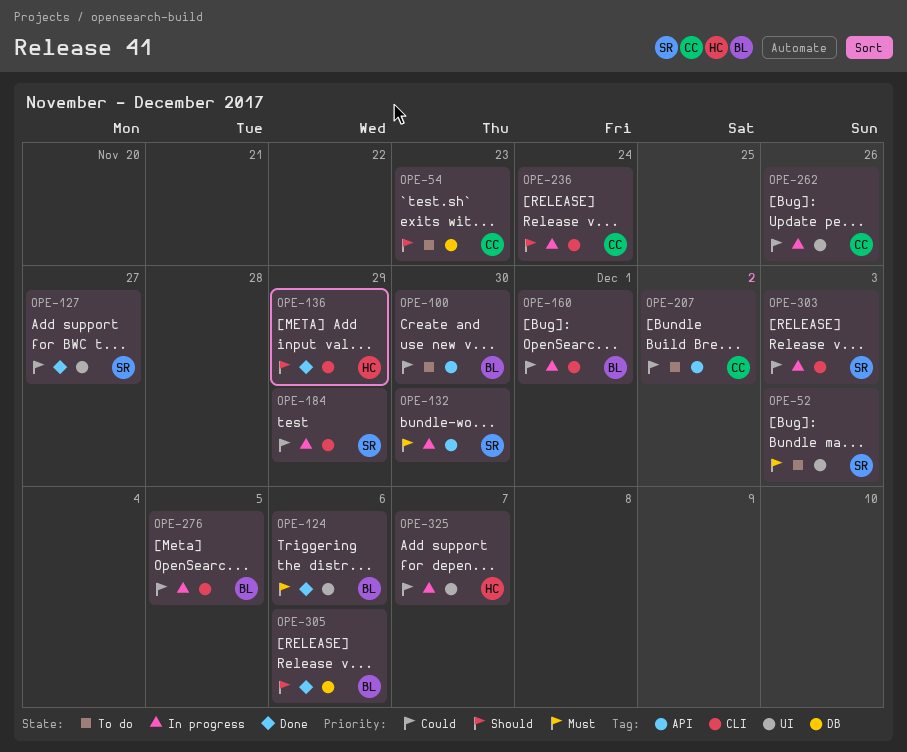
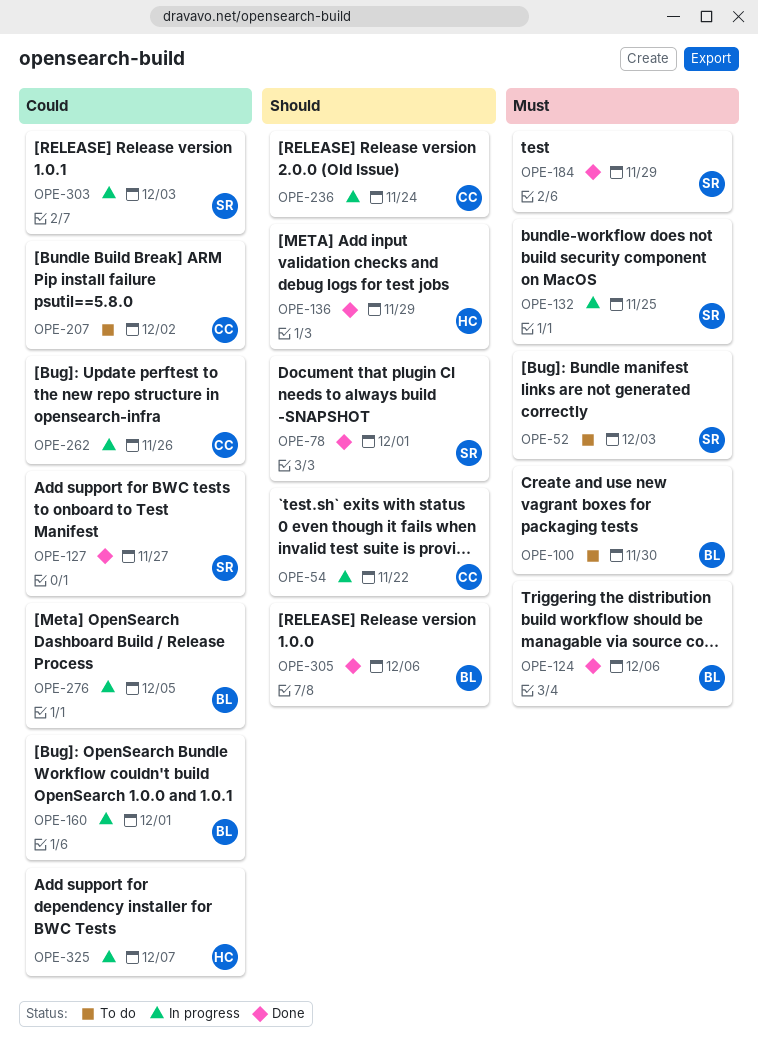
OPE-54, status: To do -> In progress
OPE-54, due: Nov 23 -> Nov 22
OPE-78: none -> present
OPE-100, priority: Could -> Must
OPE-132, due: Nov 30 -> Nov 25
OPE-184, status: In progress -> Done
OPE-184, priority: Could -> Must

